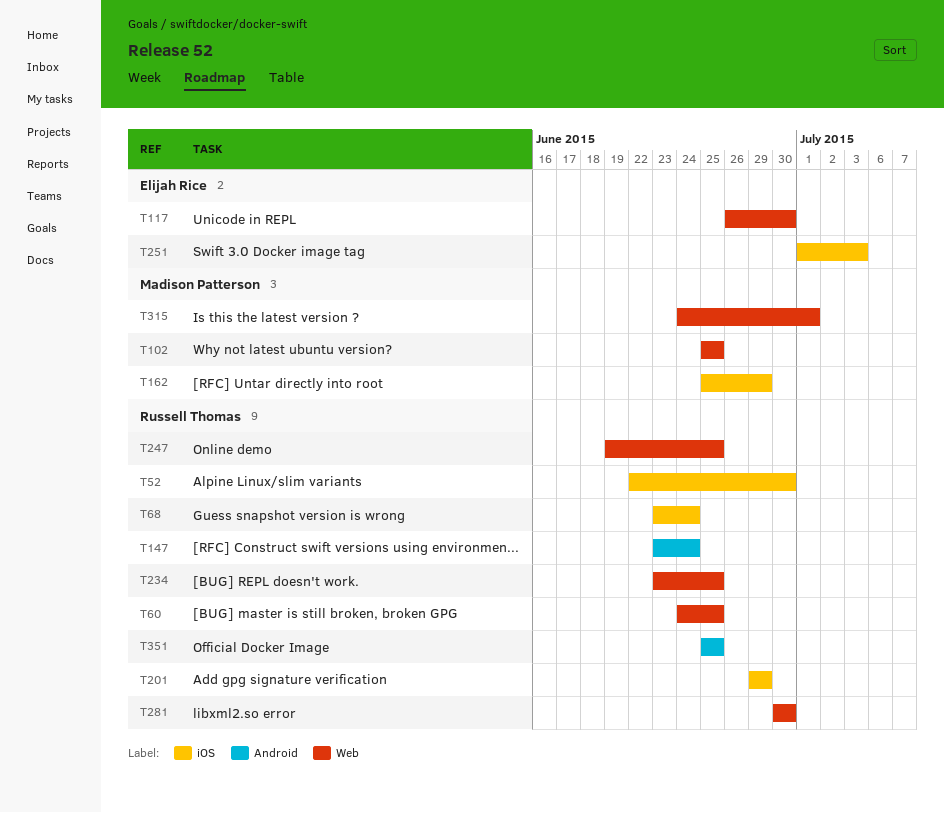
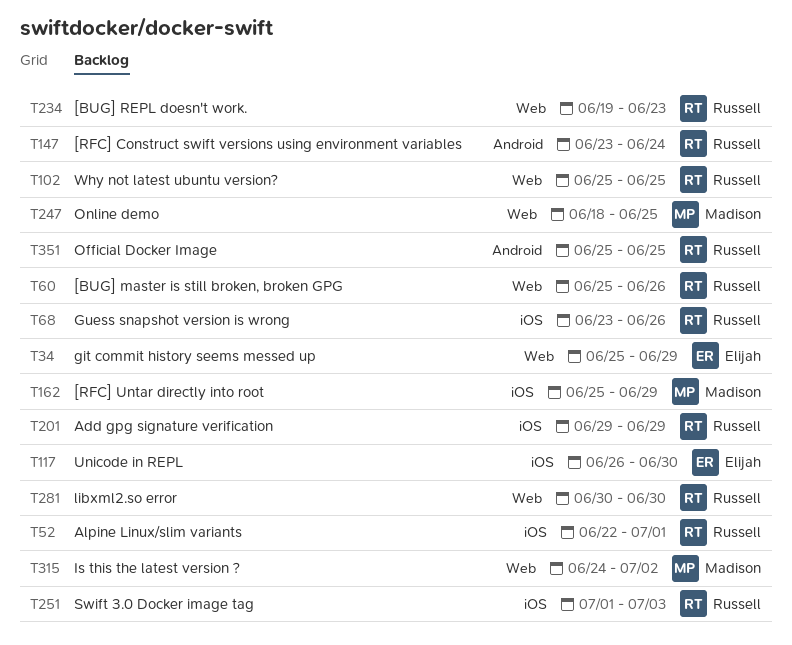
T34: none -> present
T52, due: Jun 30 -> Jul 1
T60, start: Jun 24 -> Jun 25
T60, due: Jun 25 -> Jun 26
T68, due: Jun 24 -> Jun 26
T102, owner: Madison Patterson -> Russell Thomas
T117, label: Web -> iOS
T234, start: Jun 23 -> Jun 19
T234, due: Jun 25 -> Jun 23
T247, owner: Russell Thomas -> Madison Patterson
T247, start: Jun 19 -> Jun 18
T251, owner: Elijah Rice -> Russell Thomas
T315, due: Jul 1 -> Jul 2

